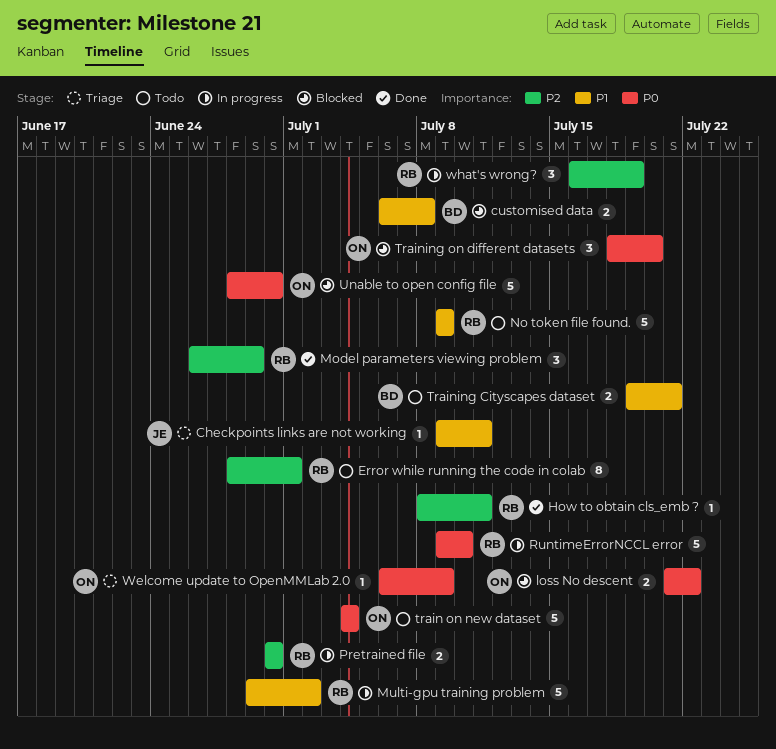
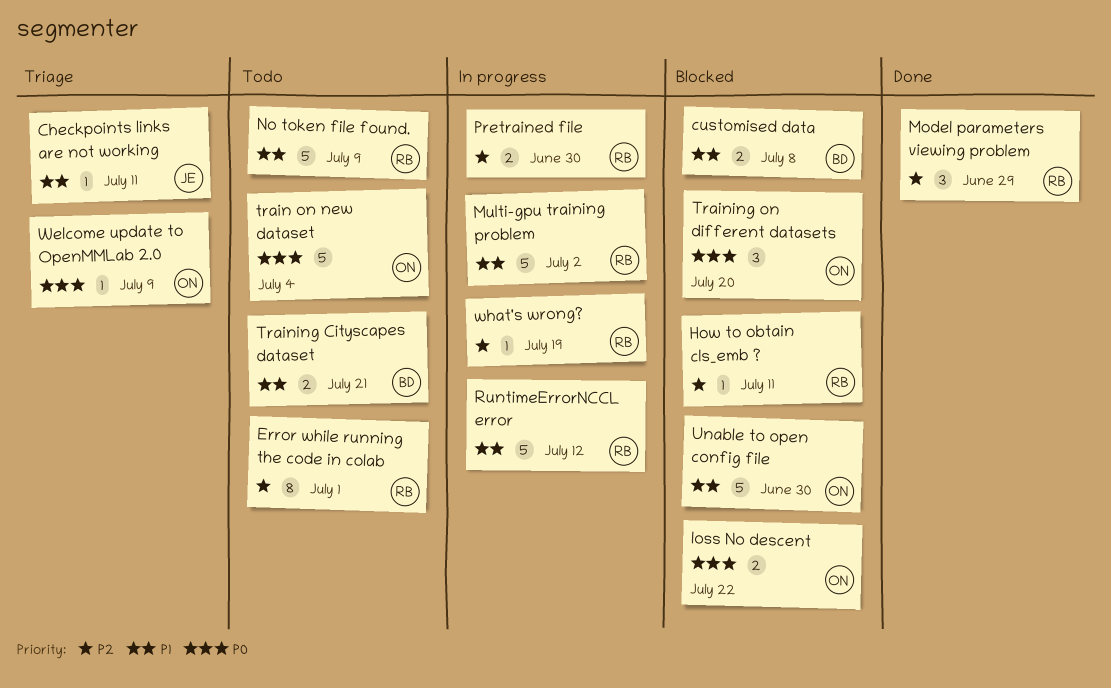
How to obtain cls_emb ?, status: Done -> Blocked
RuntimeErrorNCCL error, priority: P0 -> P1
RuntimeErrorNCCL error, due: Jul 10 -> Jul 12
Unable to open config file, priority: P0 -> P1
what's wrong?, estimate: 3 -> 1

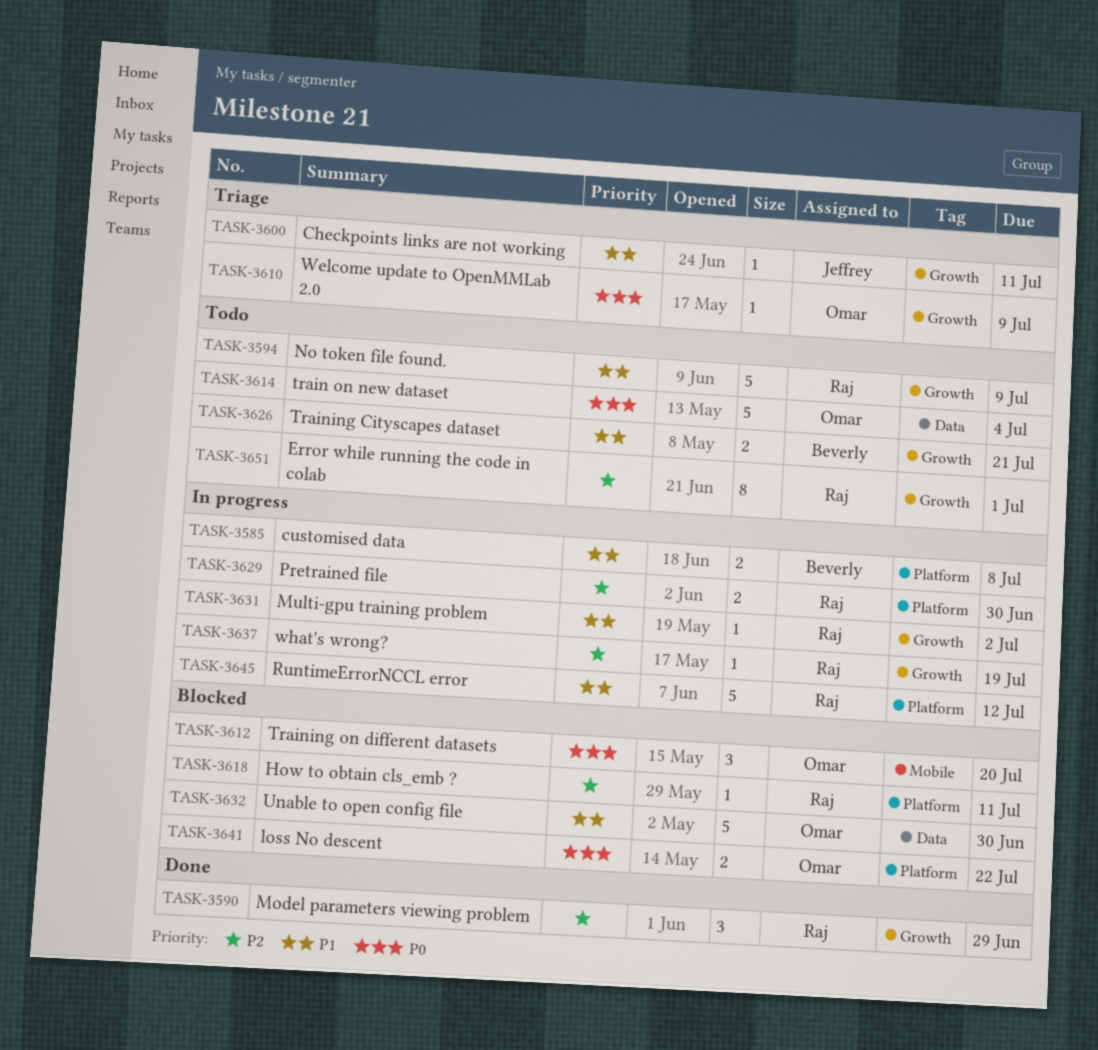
customised data, status: Blocked -> In progress
Multi-gpu training problem, estimate: 5 -> 1

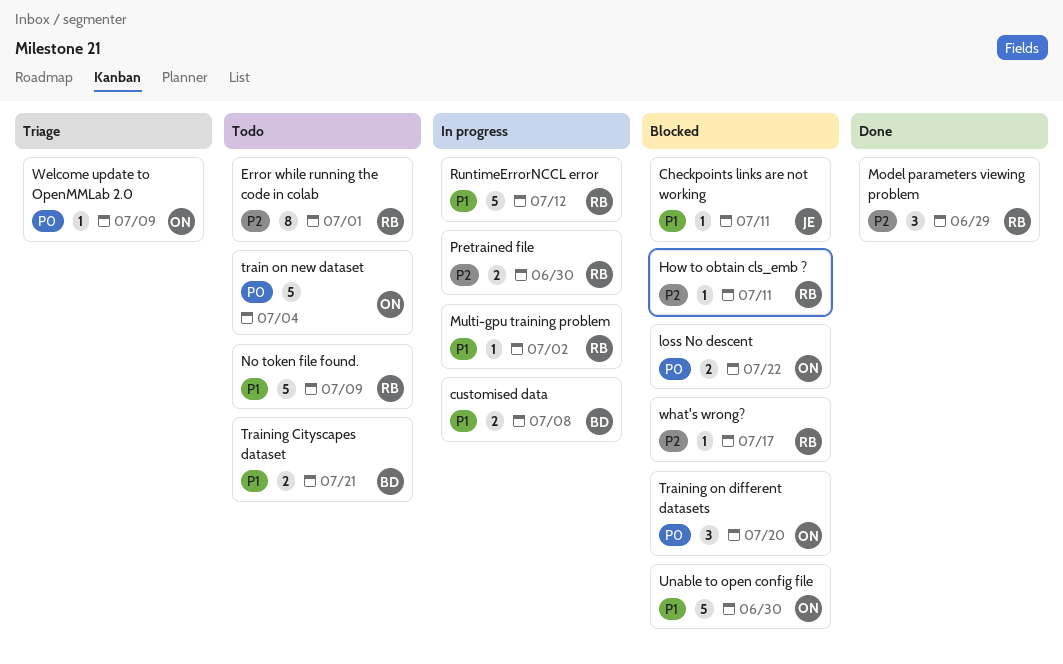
Checkpoints links are not working, status: Triage -> Blocked
what's wrong?, status: In progress -> Blocked
what's wrong?, due: Jul 19 -> Jul 17

